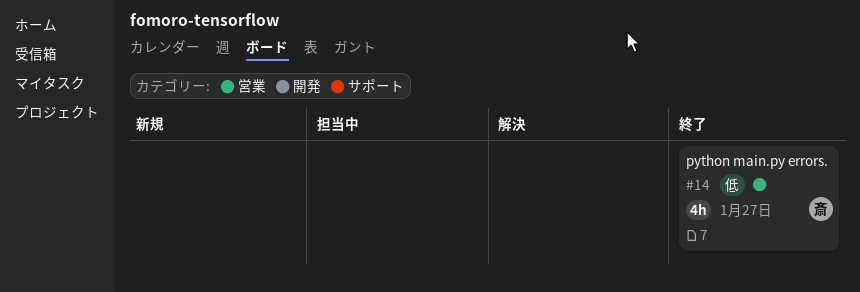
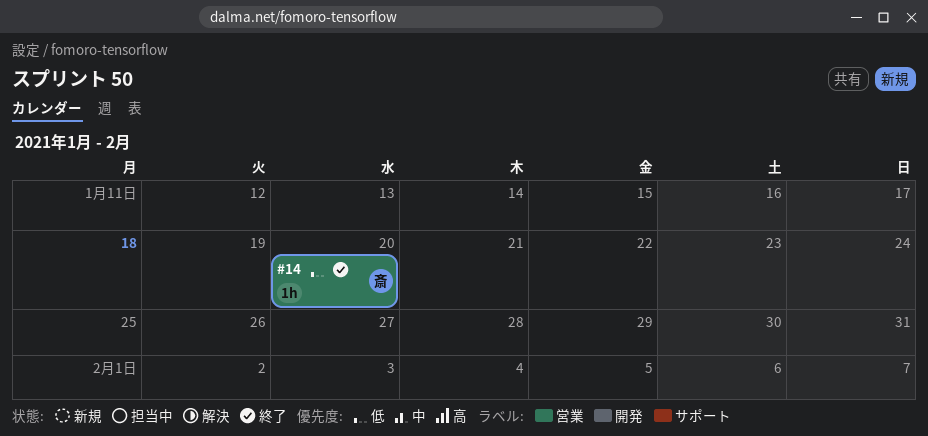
#14, estimate: 4h -> 1h
#14, due: Jan 27 -> Jan 20

